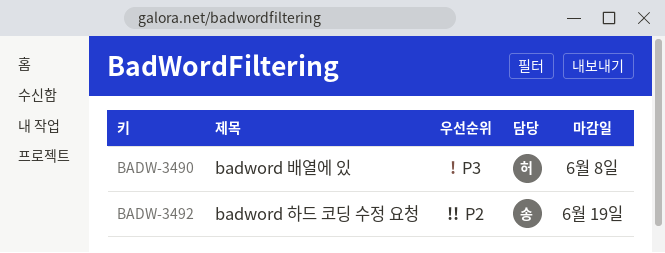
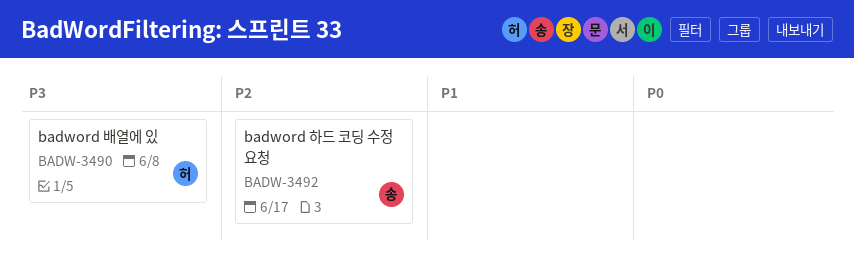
BADW-3492, due: Jun 19 -> Jun 17

